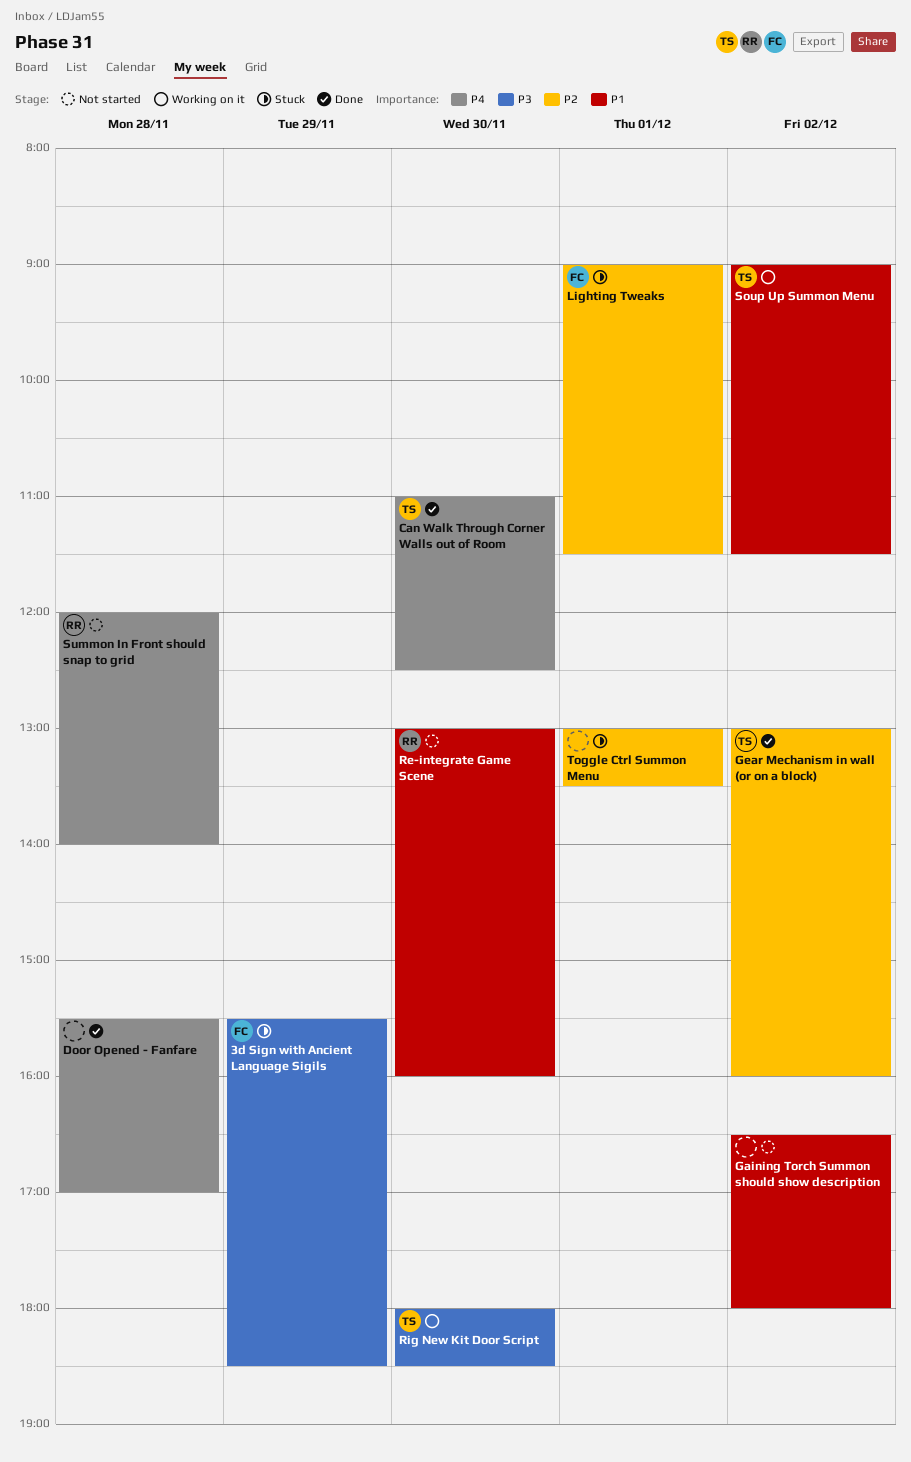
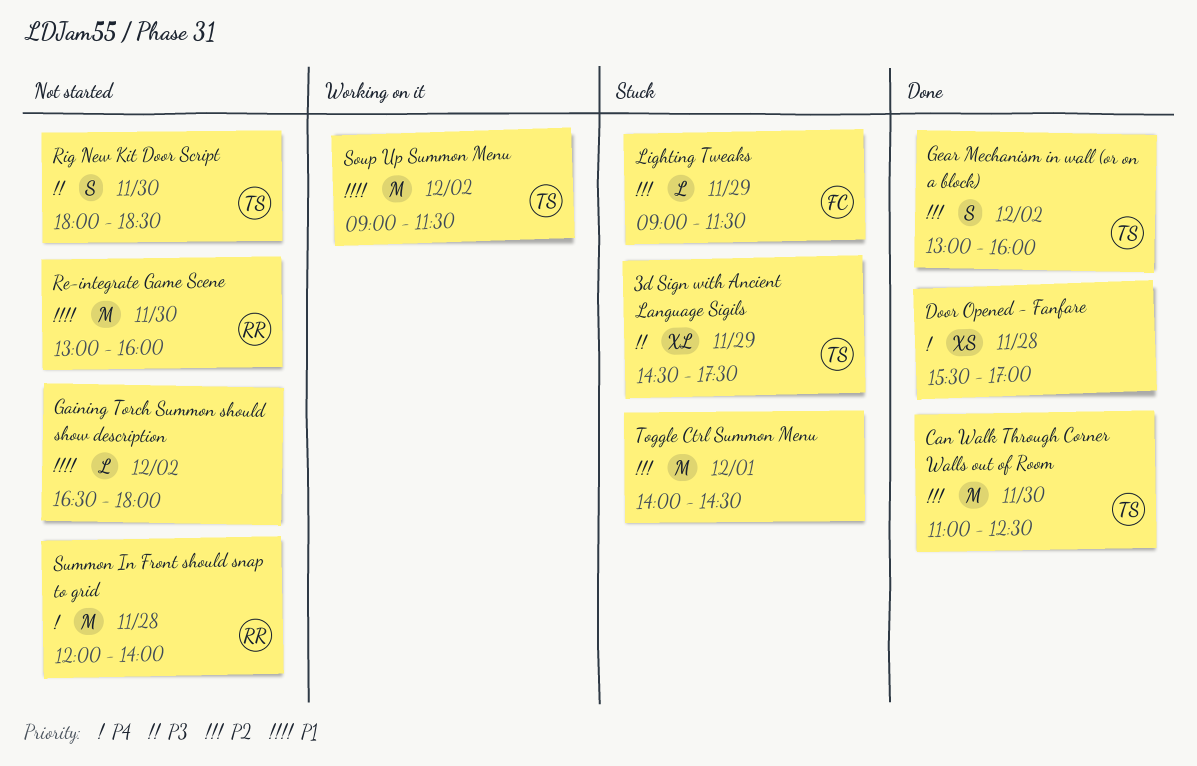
3d Sign with Ancient Language Sigils, owner: FC -> TS
3d Sign with Ancient Language Sigils, begins: 15:30 -> 14:30
3d Sign with Ancient Language Sigils, ends: 18:30 -> 17:30
Can Walk Through Corner Walls out of Room, priority: P4 -> P2
Lighting Tweaks, day: Dec 1 -> Nov 29
Rig New Kit Door Script, status: Working on it -> Not started
Toggle Ctrl Summon Menu, begins: 13:00 -> 14:00
Toggle Ctrl Summon Menu, ends: 13:30 -> 14:30

